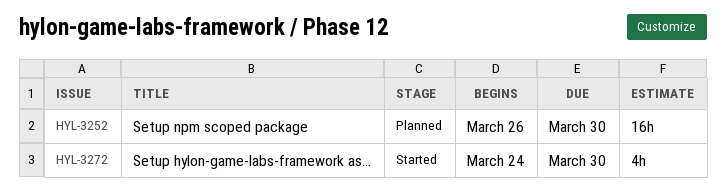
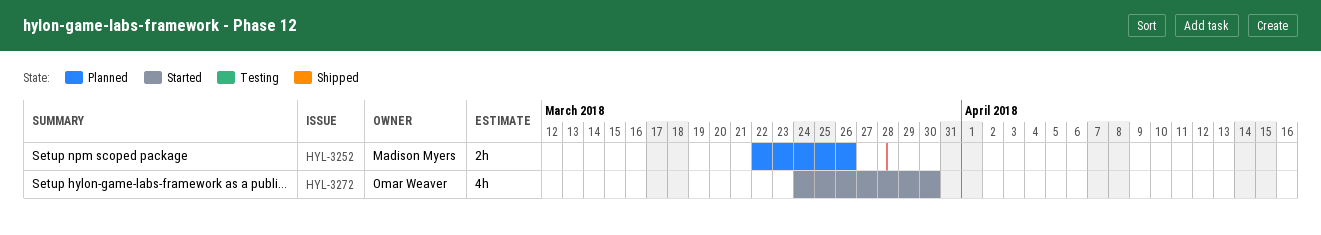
HYL-3252, estimate: 16h -> 2h
HYL-3252, start: Mar 26 -> Mar 22
HYL-3252, due: Mar 30 -> Mar 26

